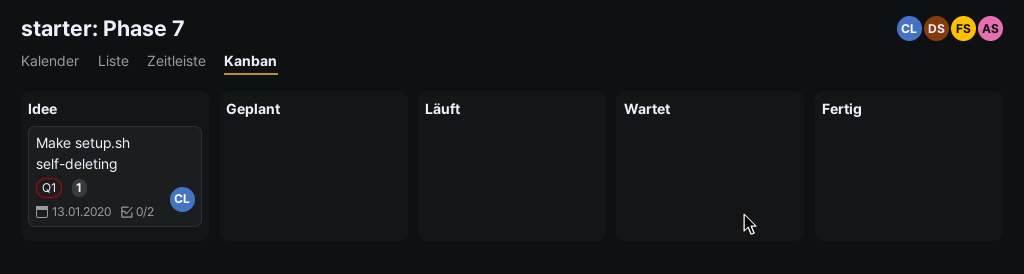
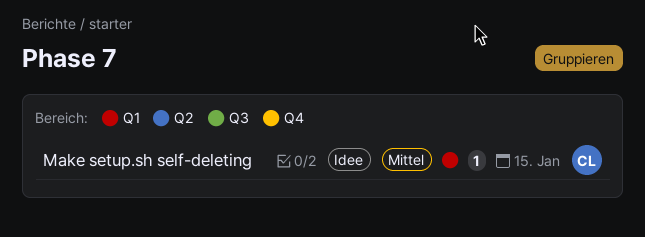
Make setup.sh self-deleting, due: Jan 13 -> Jan 15

